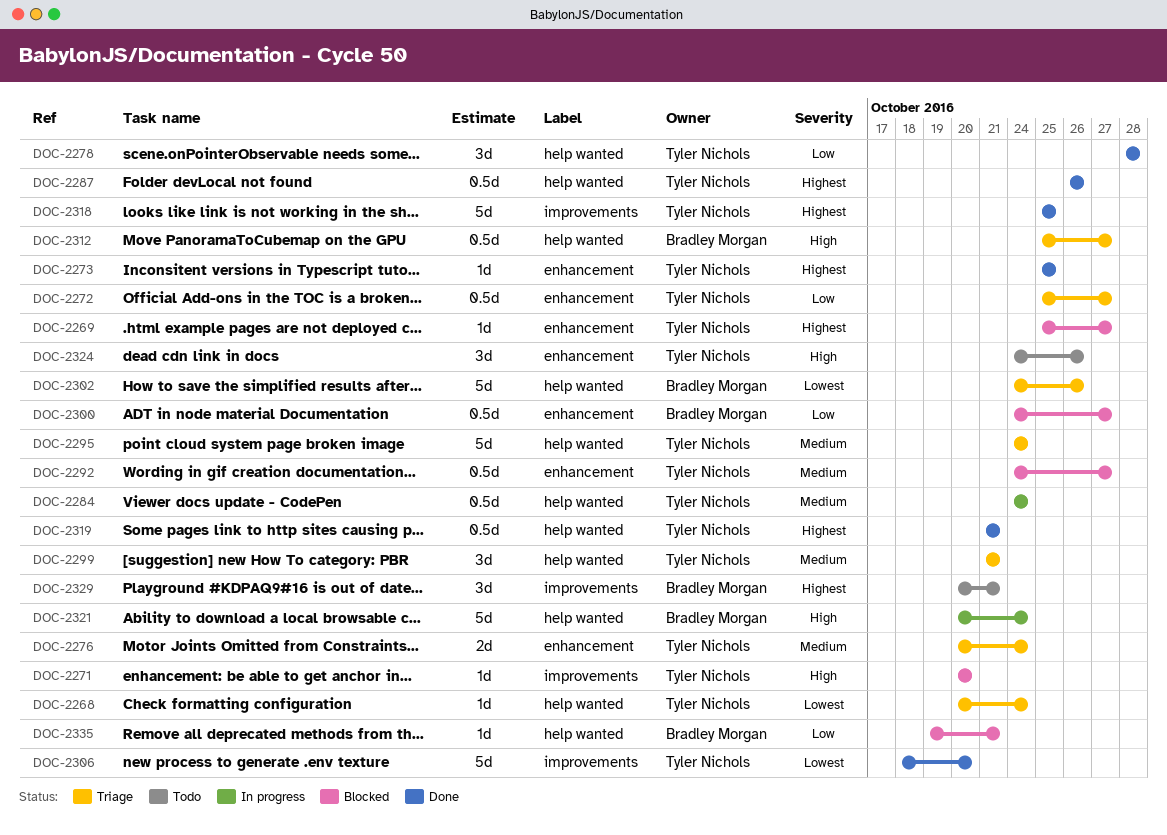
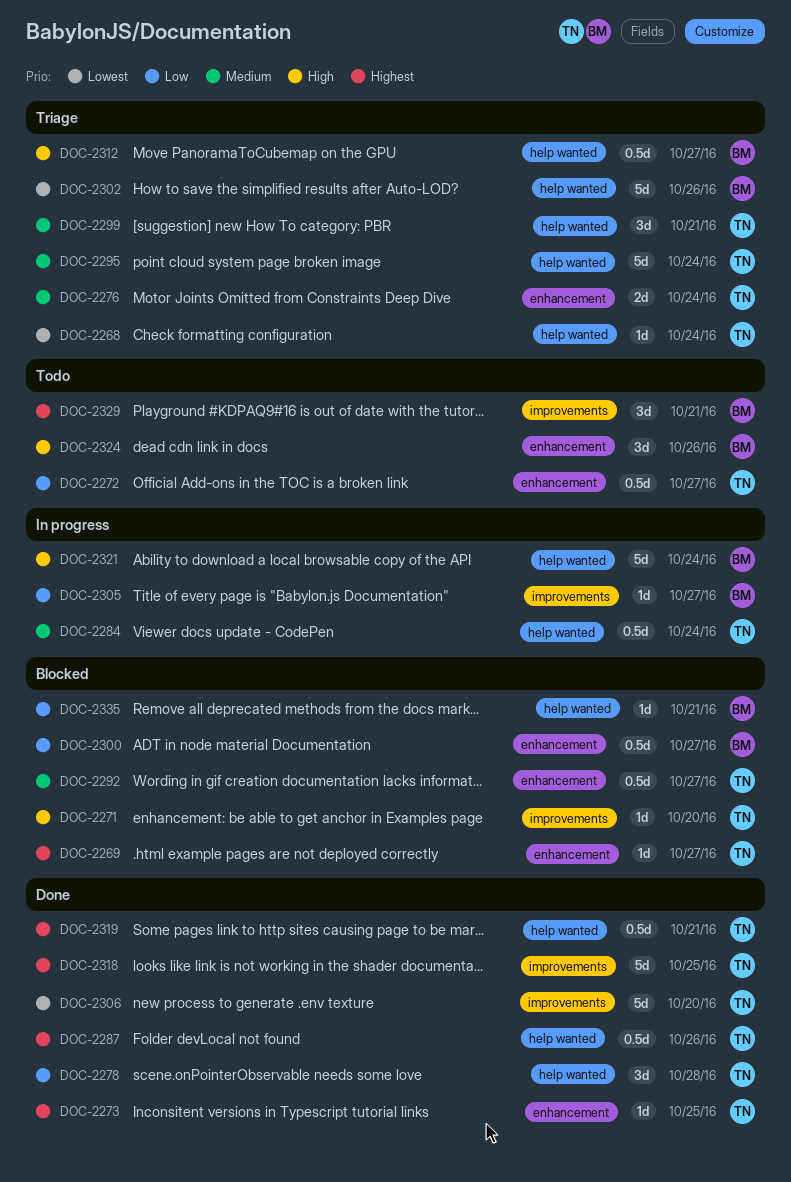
DOC-2272, status: Triage -> Todo
DOC-2305: none -> present
DOC-2324, owner: Tyler Nichols -> Bradley Morgan

